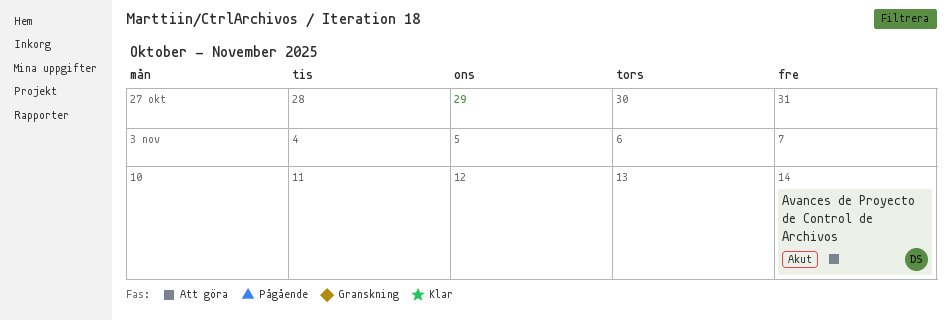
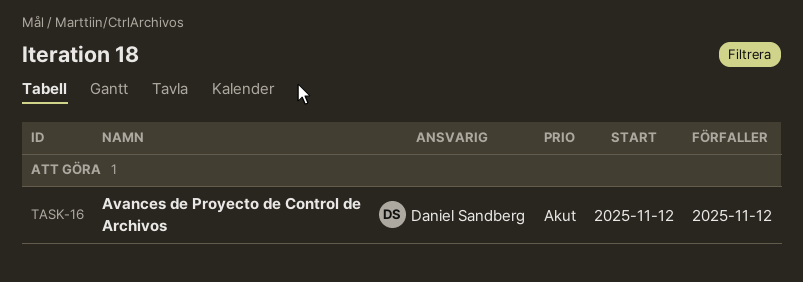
Avances de Proyecto de Control de Archivos, due: Nov 14 -> Nov 12

